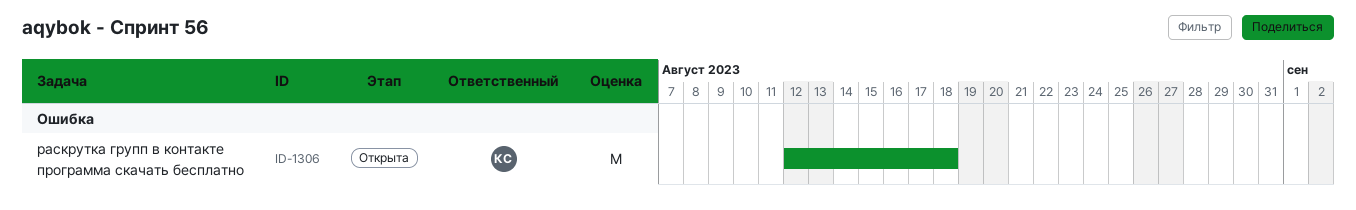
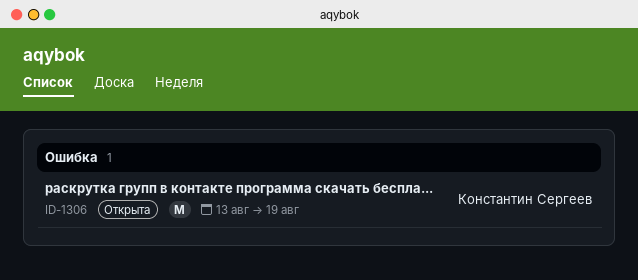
ID-1306, start: Aug 12 -> Aug 13
ID-1306, due: Aug 18 -> Aug 19

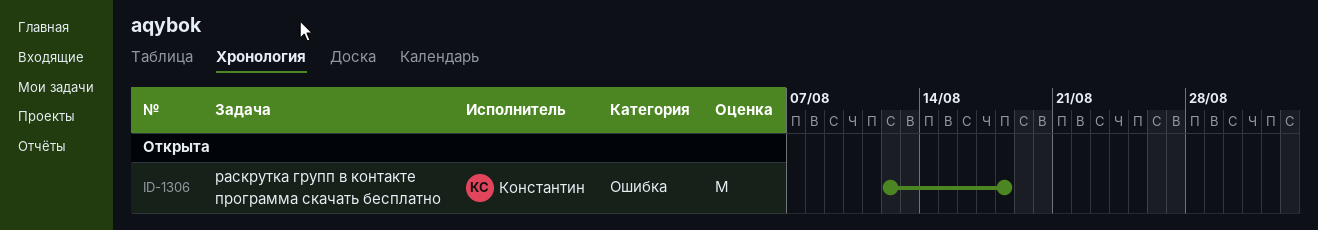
ID-1306, start: Aug 13 -> Aug 12
ID-1306, due: Aug 19 -> Aug 18

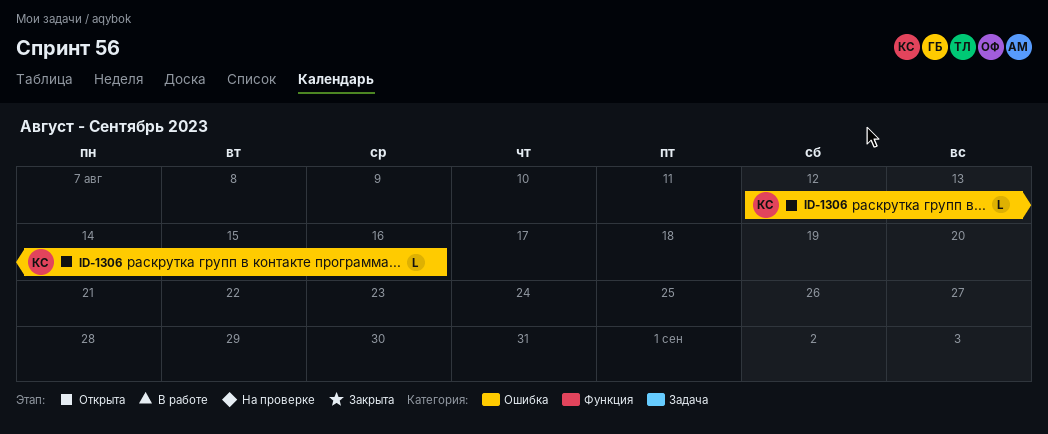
ID-1306, estimate: M -> L
ID-1306, due: Aug 18 -> Aug 16

